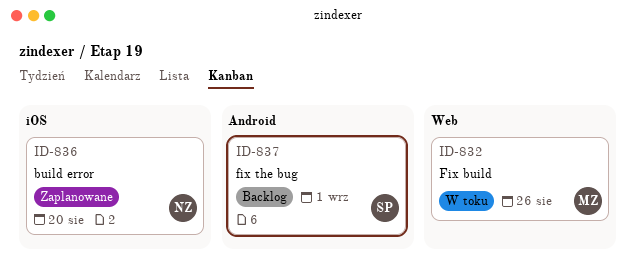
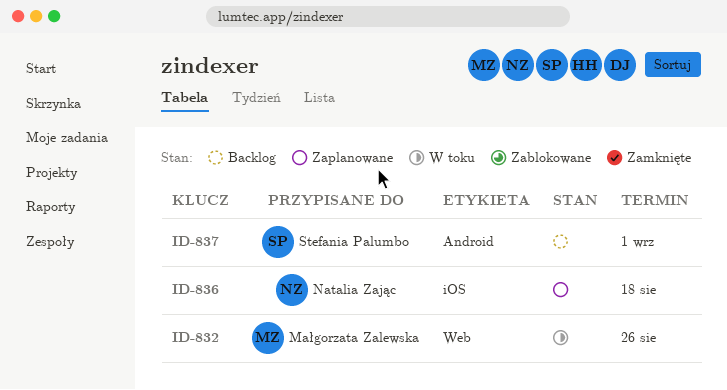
ID-836, due: Aug 20 -> Aug 18

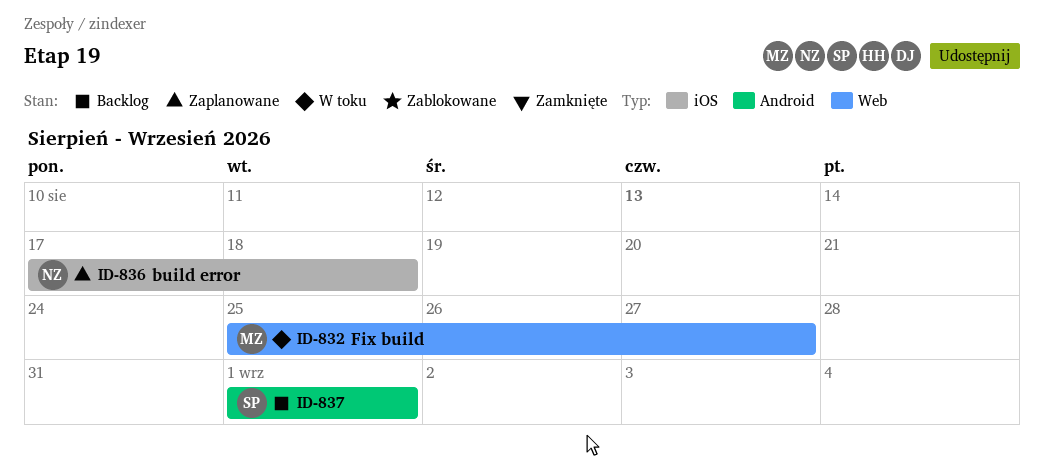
ID-832, due: Aug 26 -> Aug 27

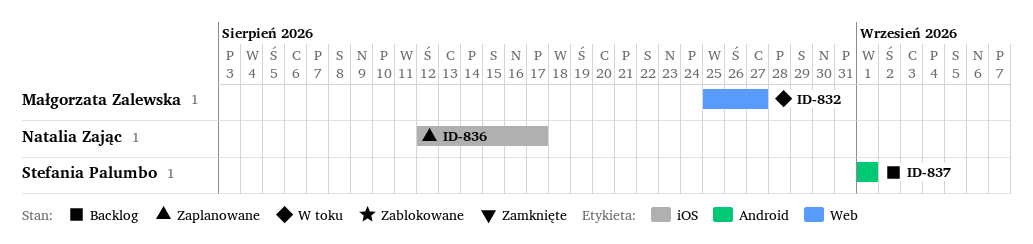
ID-836, start: Aug 17 -> Aug 12
ID-836, due: Aug 18 -> Aug 17

